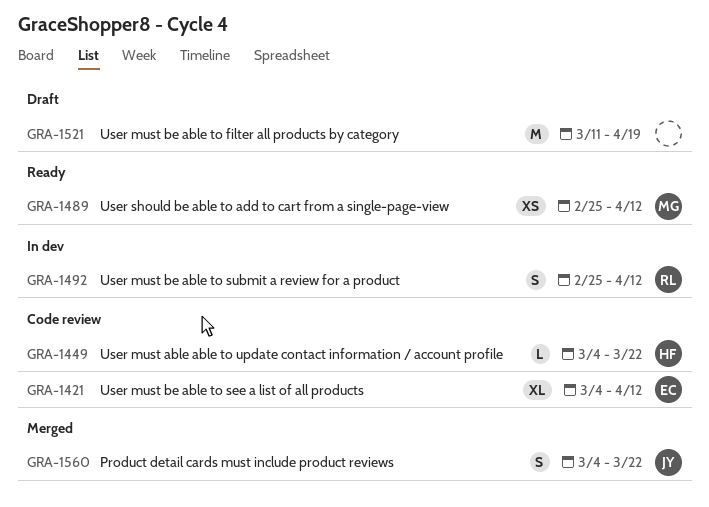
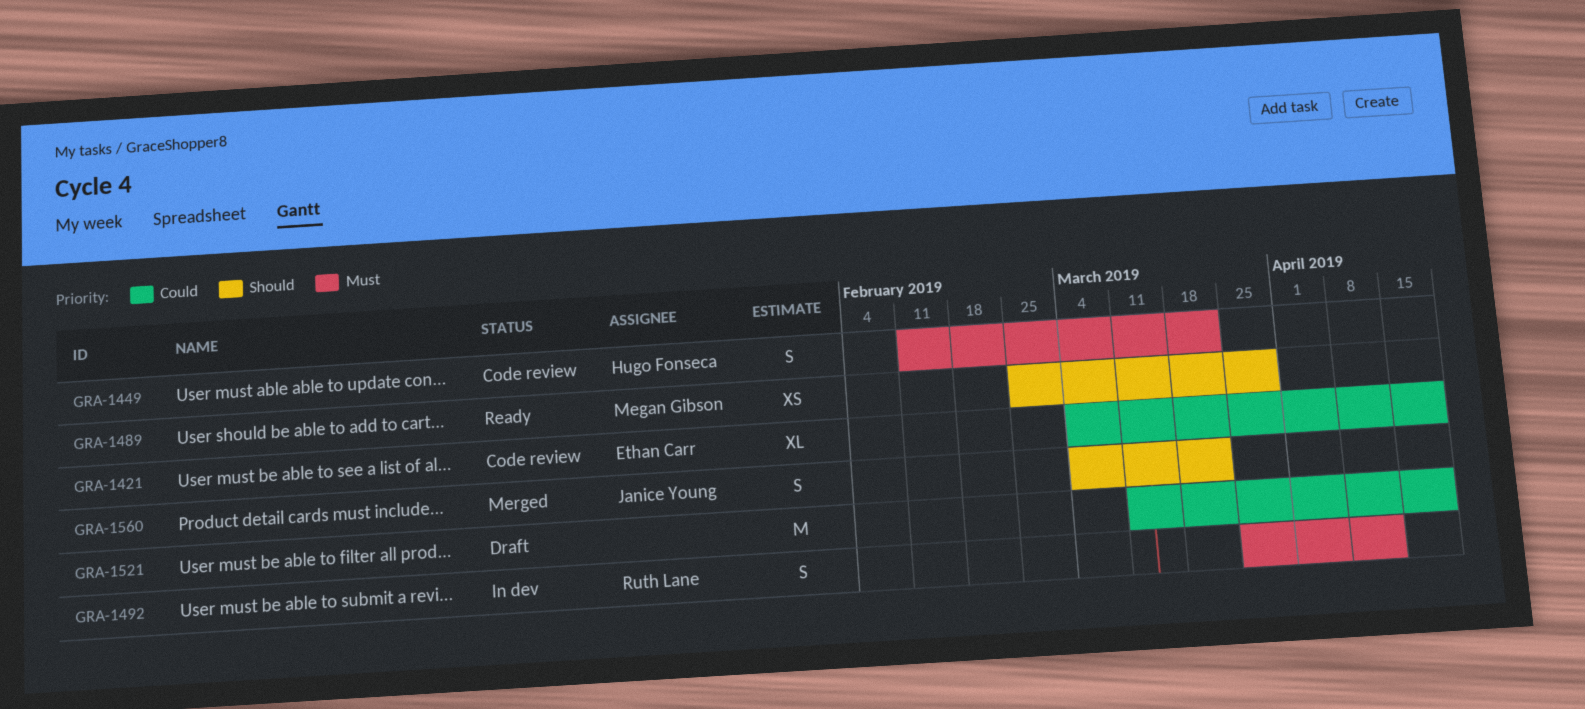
GRA-1421, due: Apr 12 -> Apr 19
GRA-1449, estimate: L -> S
GRA-1449, start: Mar 4 -> Feb 11
GRA-1489, due: Apr 12 -> Mar 29
GRA-1492, start: Feb 25 -> Mar 25

